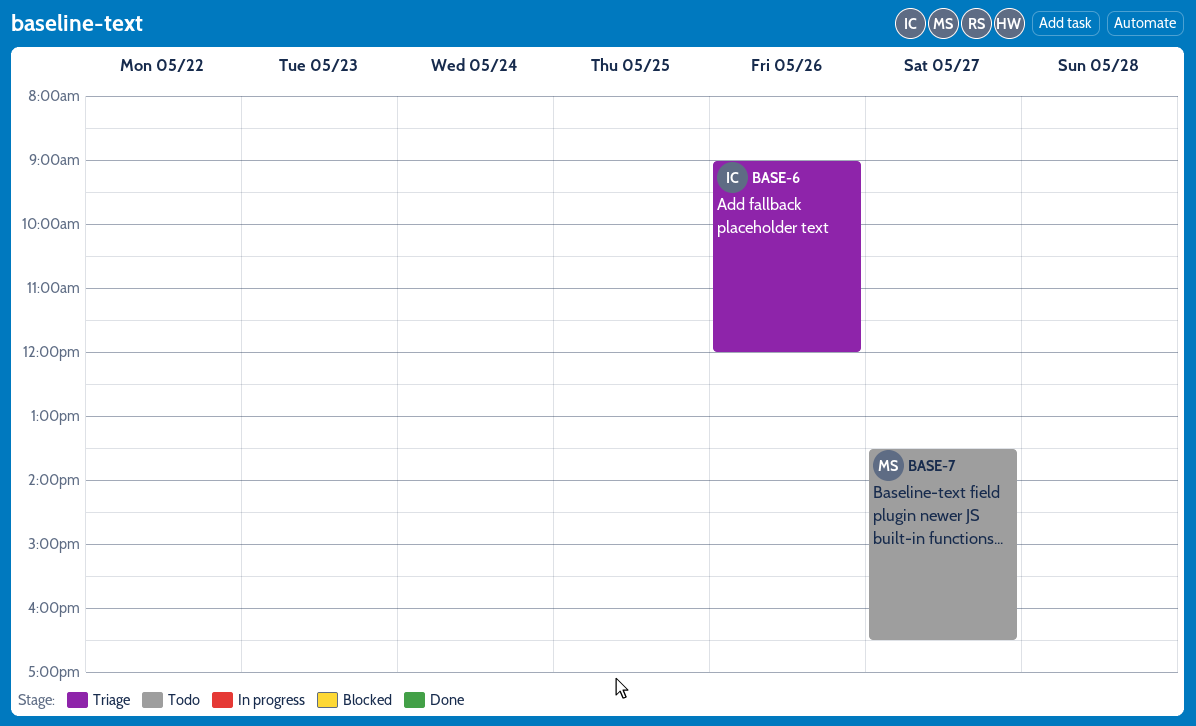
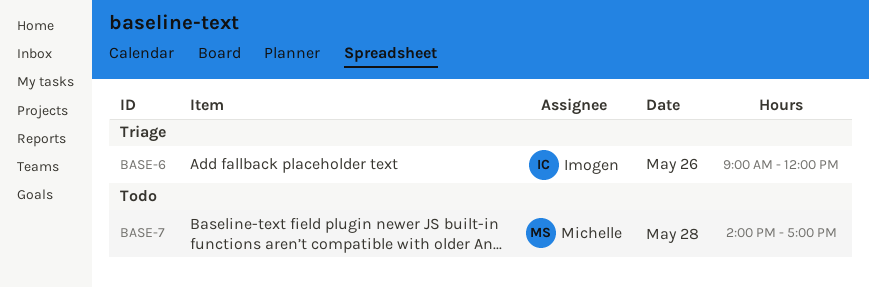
BASE-7, day: May 27 -> May 28
BASE-7, begins: 13:30 -> 14:00
BASE-7, ends: 16:30 -> 17:00

